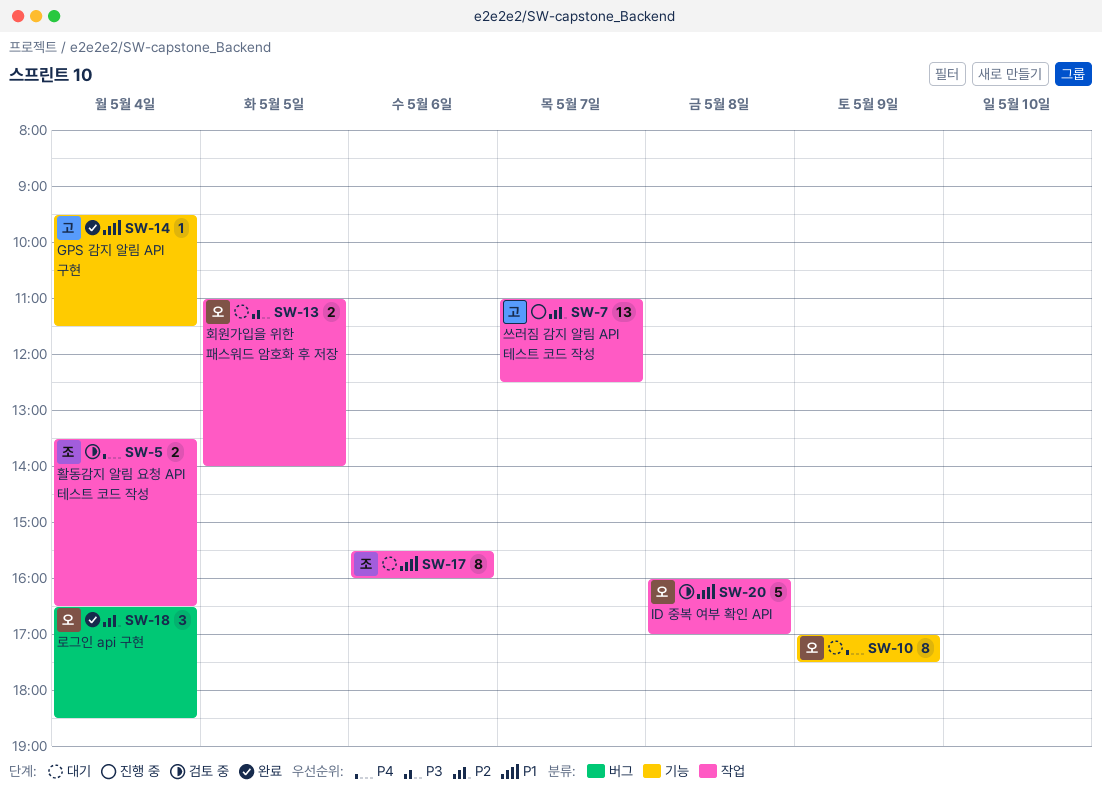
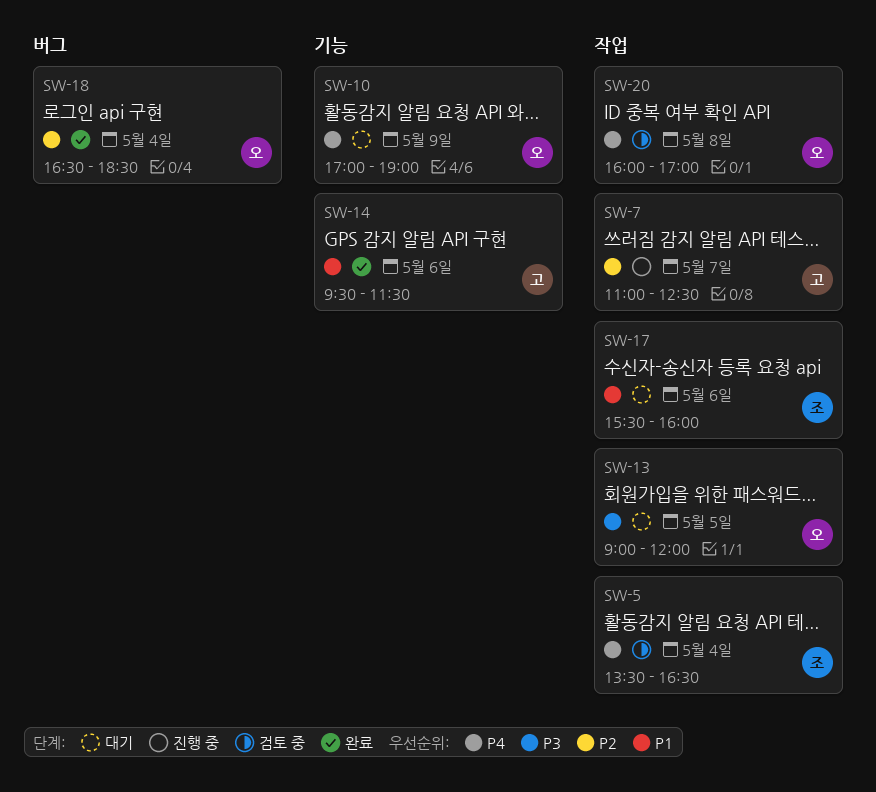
SW-10, ends: 17:30 -> 19:00
SW-13, begins: 11:00 -> 09:00
SW-13, ends: 14:00 -> 12:00
SW-14, day: May 4 -> May 6
SW-20, priority: P1 -> P4

